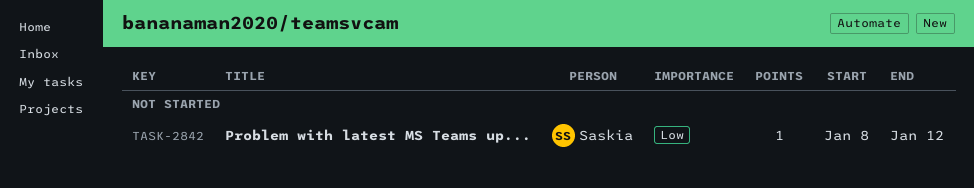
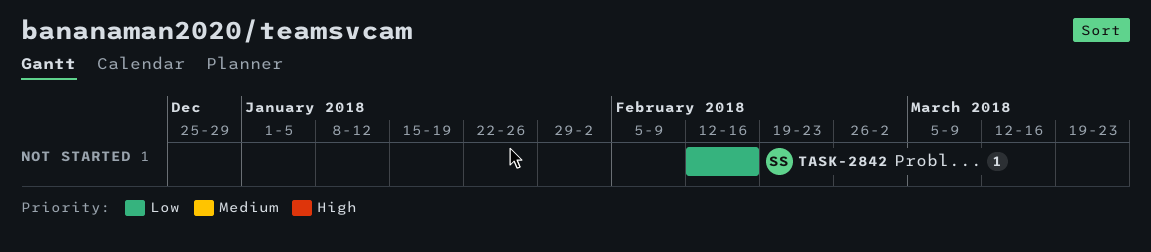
TASK-2842, start: Jan 8 -> Feb 12
TASK-2842, due: Jan 12 -> Feb 16

